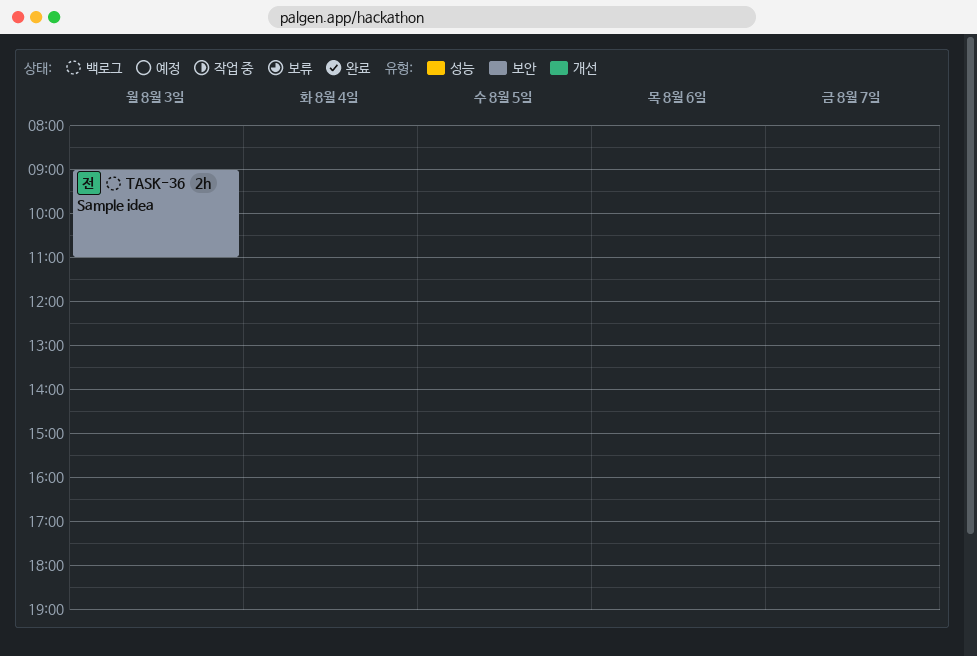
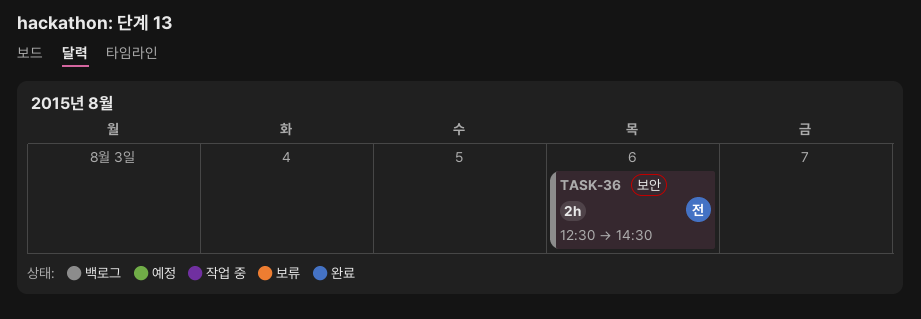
TASK-36, day: Aug 3 -> Aug 6
TASK-36, begins: 09:00 -> 12:30
TASK-36, ends: 11:00 -> 14:30

